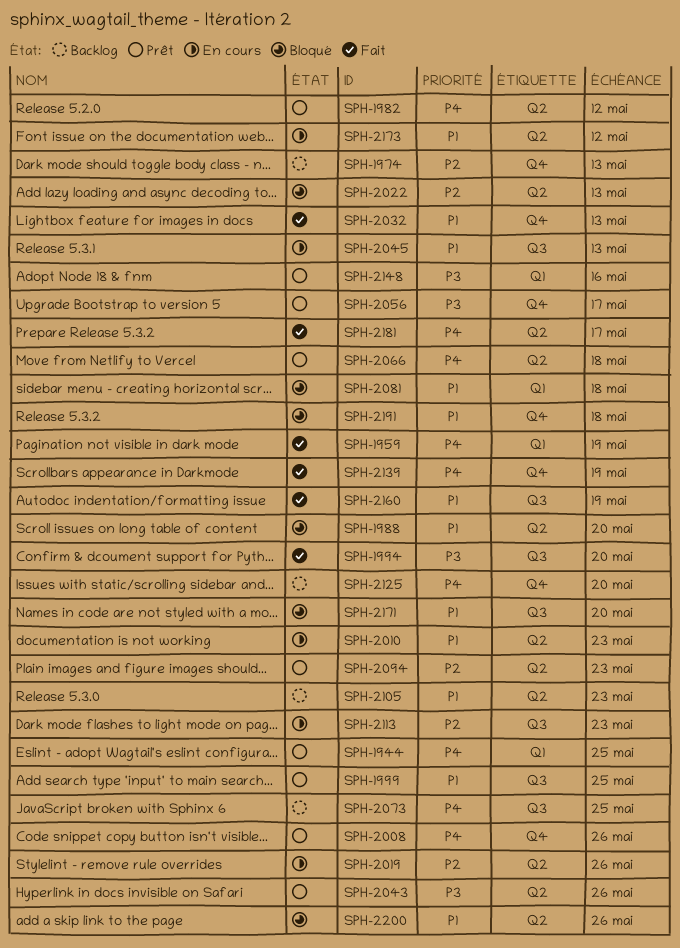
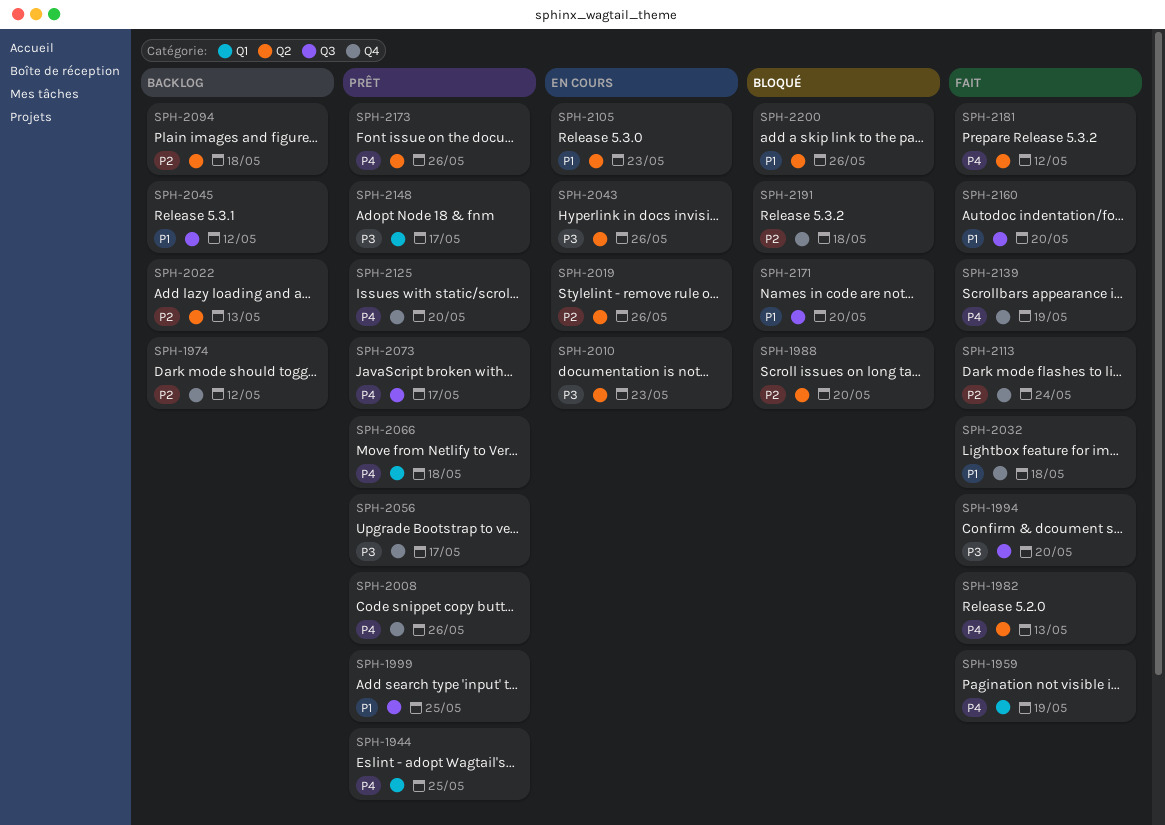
SPH-1974, due: May 13 -> May 12
SPH-1982, status: Prêt -> Fait
SPH-1982, due: May 12 -> May 13
SPH-1988, priority: P1 -> P2
SPH-2010, priority: P1 -> P3
SPH-2022, status: Bloqué -> Backlog
SPH-2032, due: May 13 -> May 18
SPH-2043, status: Prêt -> En cours
SPH-2045, status: En cours -> Backlog
SPH-2045, due: May 13 -> May 12
SPH-2066, label: Q2 -> Q1
SPH-2073, status: Backlog -> Prêt
SPH-2073, due: May 25 -> May 17
SPH-2081: present -> none
SPH-2094, status: Prêt -> Backlog
SPH-2094, due: May 23 -> May 18
SPH-2105, status: Backlog -> En cours
SPH-2113, status: En cours -> Fait
SPH-2113, label: Q3 -> Q4
SPH-2113, due: May 23 -> May 24
SPH-2125, status: Backlog -> Prêt
SPH-2148, due: May 16 -> May 17
SPH-2160, due: May 19 -> May 20
SPH-2173, status: En cours -> Prêt
SPH-2173, priority: P1 -> P4
SPH-2173, due: May 12 -> May 26
SPH-2181, due: May 17 -> May 12
SPH-2191, priority: P1 -> P2

